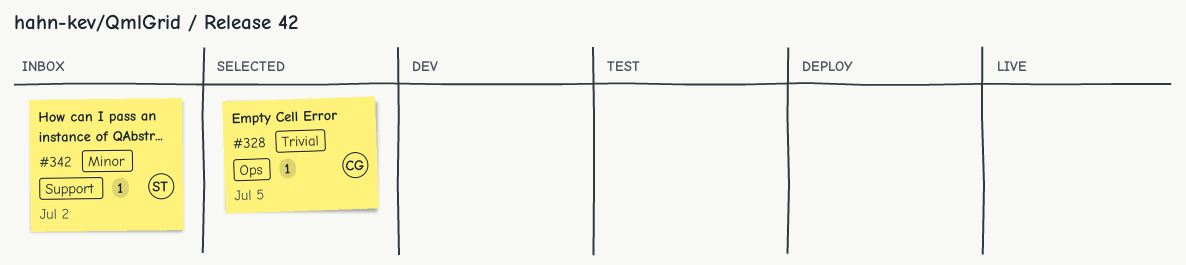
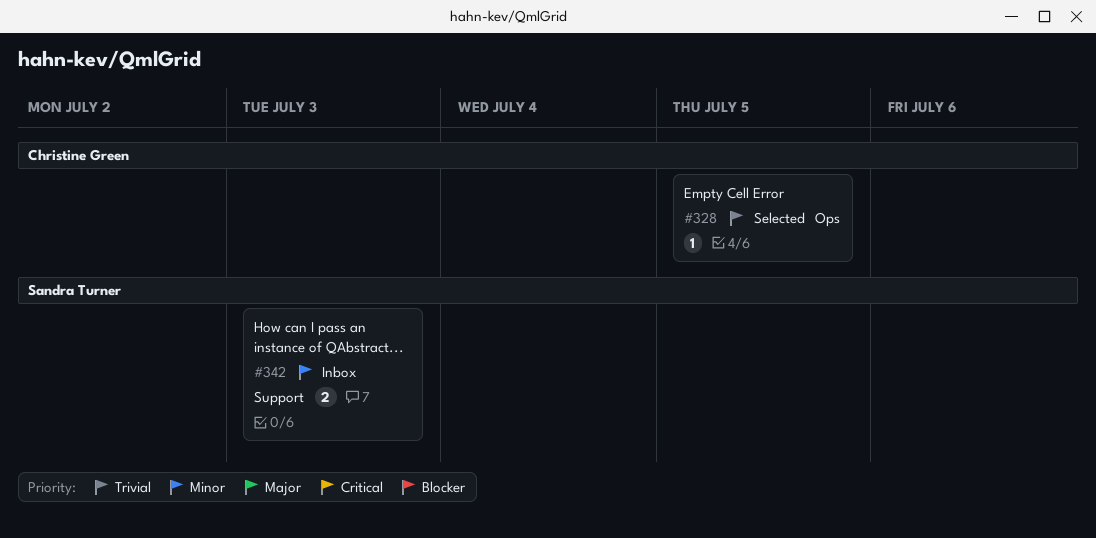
#342, estimate: 1 -> 2
#342, due: Jul 2 -> Jul 3

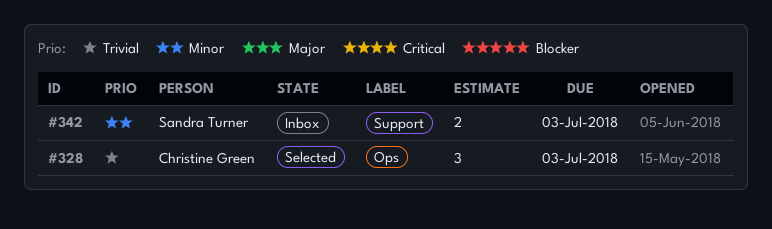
#328, estimate: 1 -> 3
#328, due: Jul 5 -> Jul 3

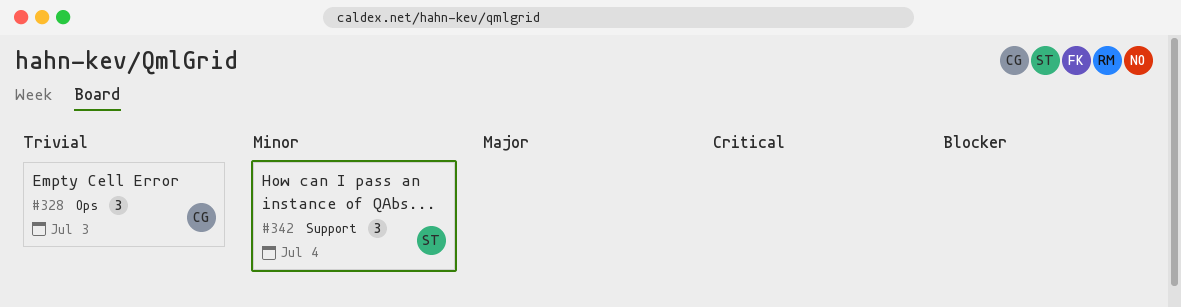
#342, estimate: 2 -> 3
#342, due: Jul 3 -> Jul 4

